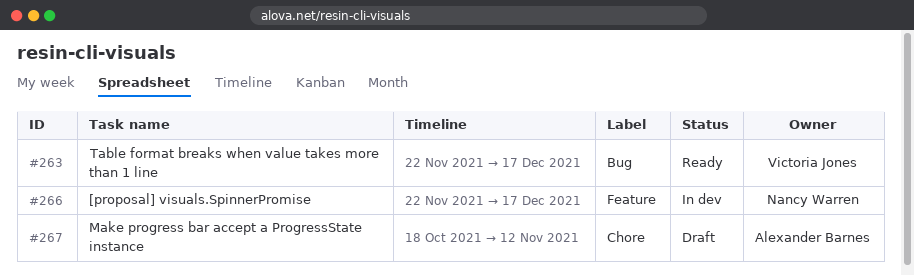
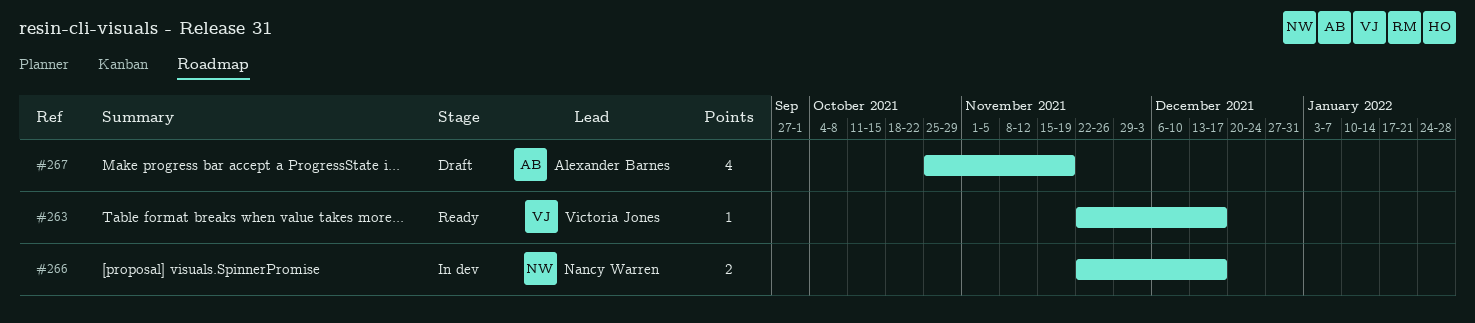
#267, start: Oct 18 -> Oct 25
#267, due: Nov 12 -> Nov 19

